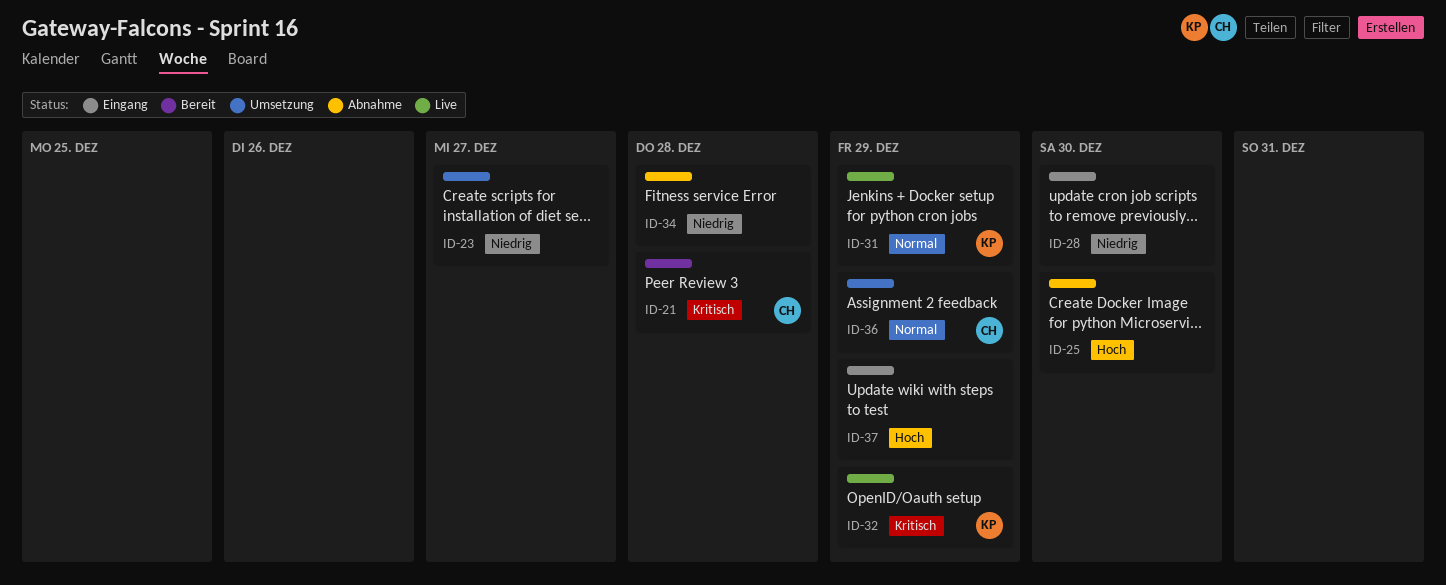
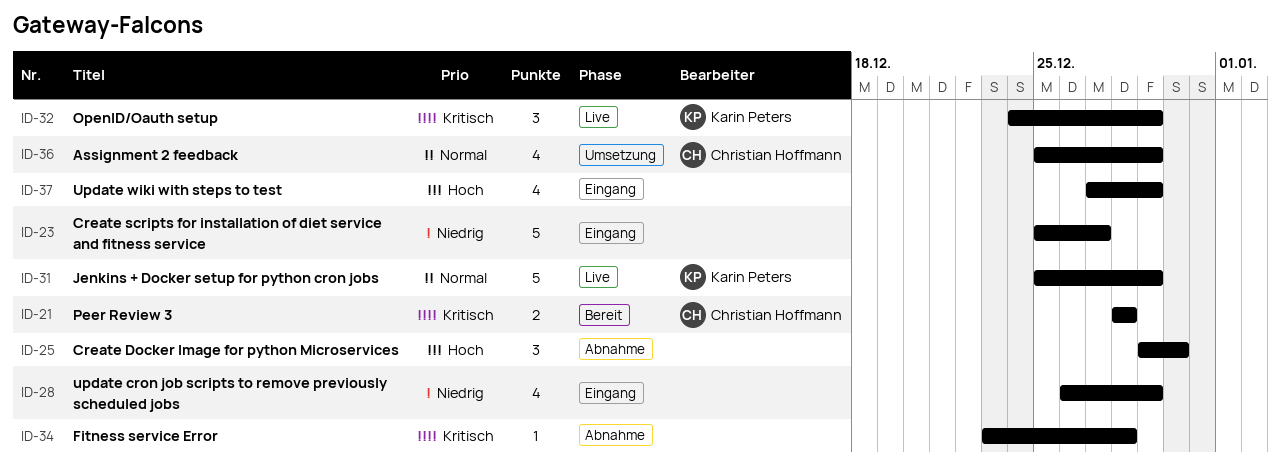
ID-23, status: Umsetzung -> Eingang
ID-28, due: Dec 30 -> Dec 29
ID-34, priority: Niedrig -> Kritisch

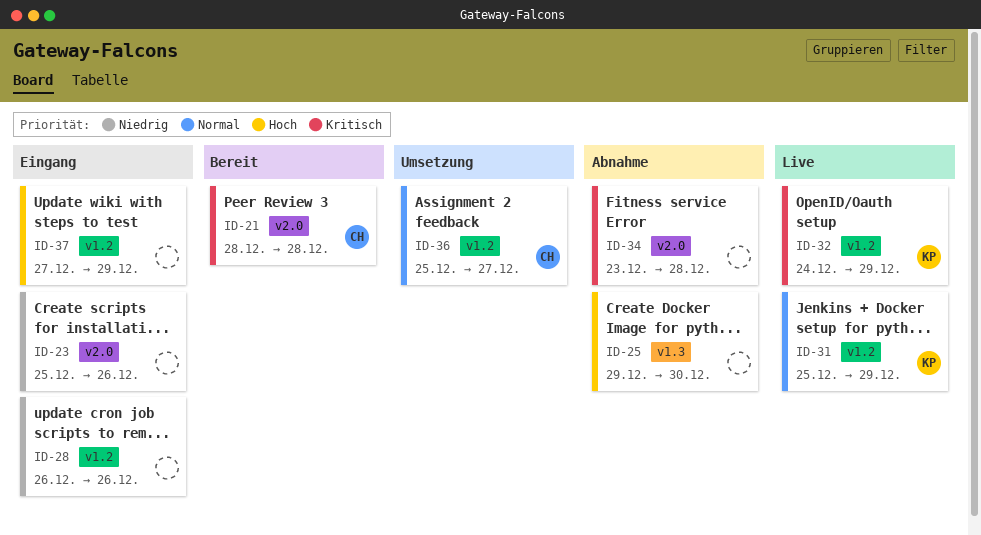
ID-23, due: Dec 27 -> Dec 26
ID-28, due: Dec 29 -> Dec 26
ID-36, due: Dec 29 -> Dec 27

